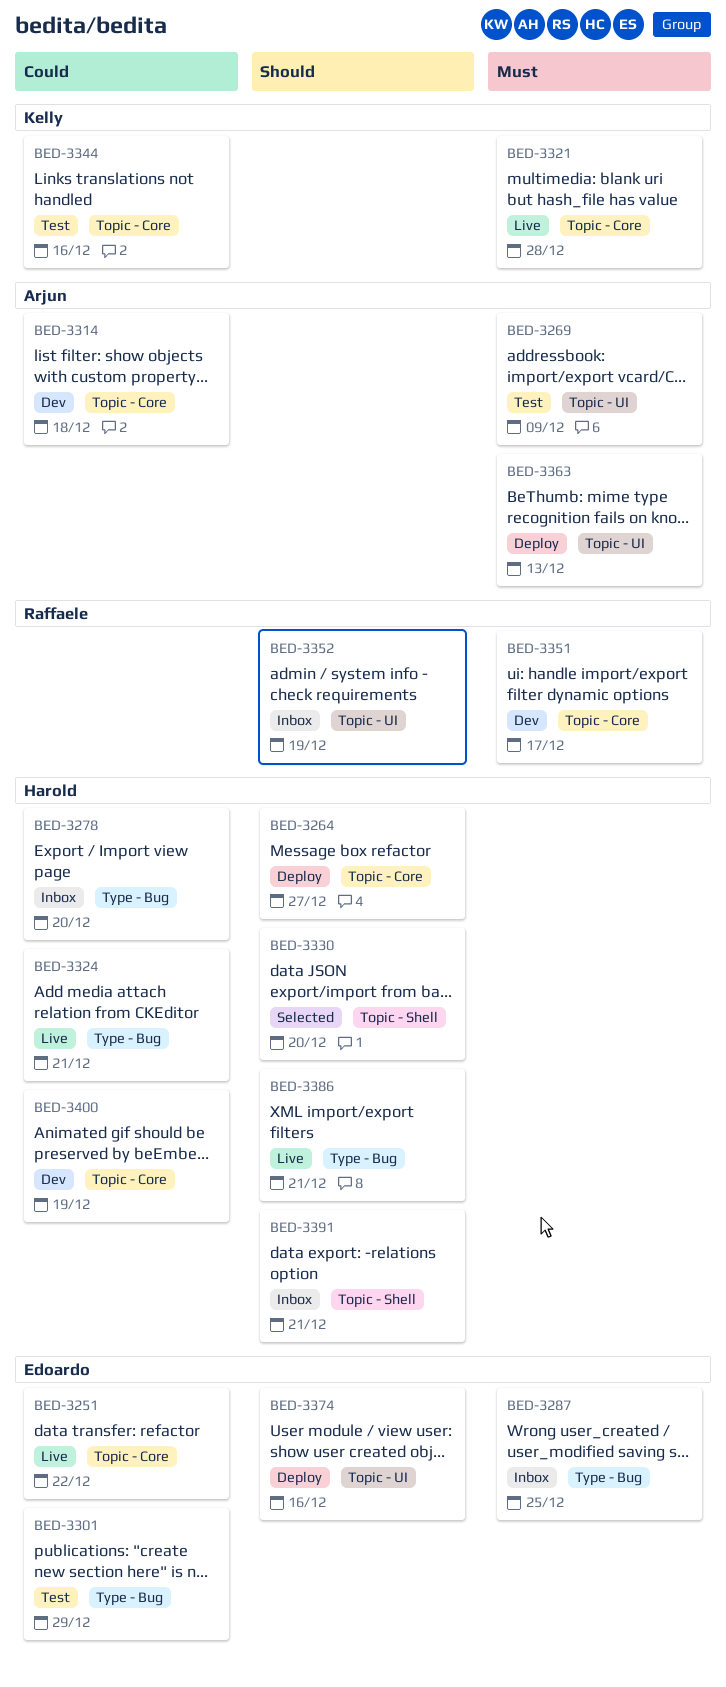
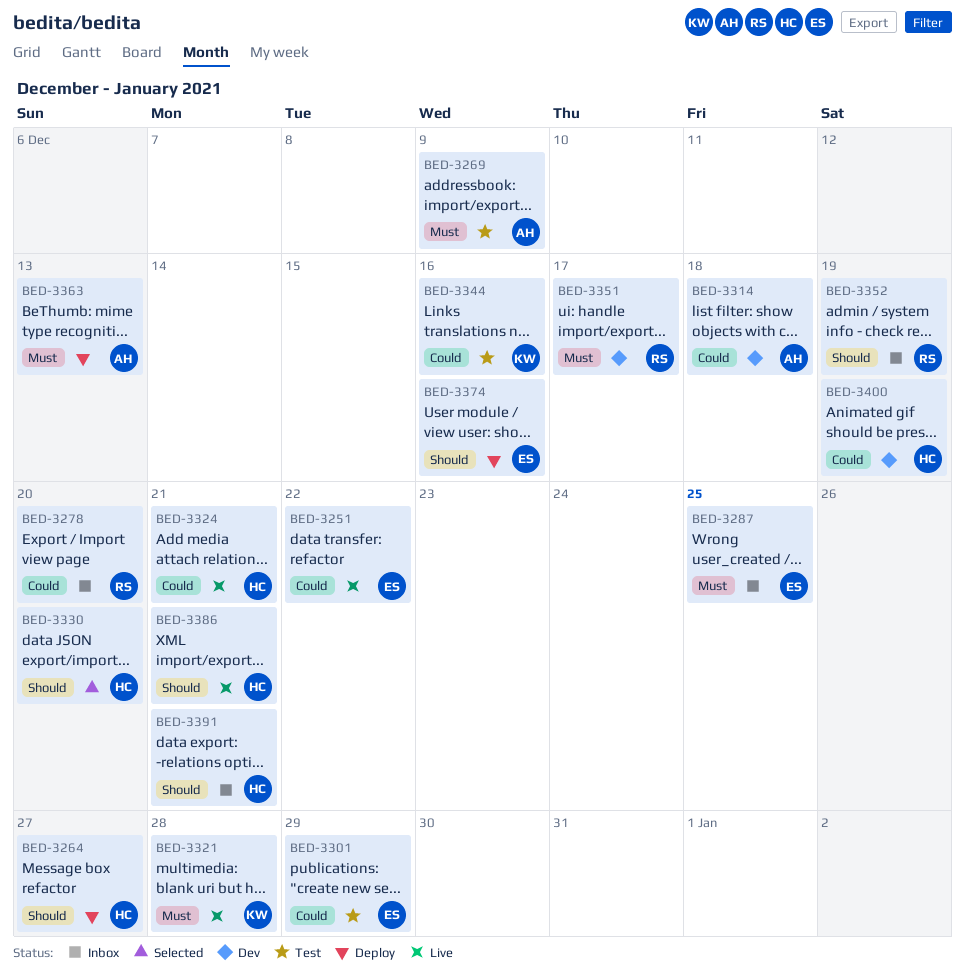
BED-3278, owner: Harold -> Raffaele

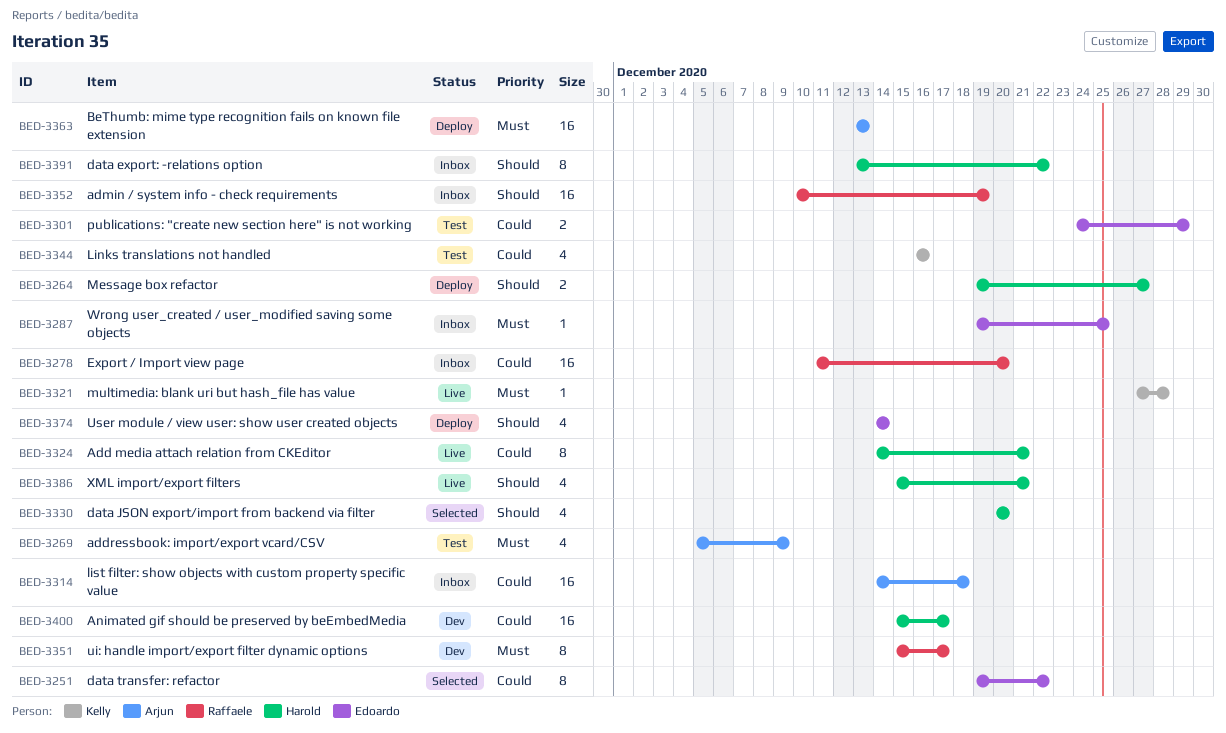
BED-3251, status: Live -> Selected
BED-3314, status: Dev -> Inbox
BED-3374, due: Dec 16 -> Dec 14
BED-3391, due: Dec 21 -> Dec 22
BED-3400, due: Dec 19 -> Dec 17

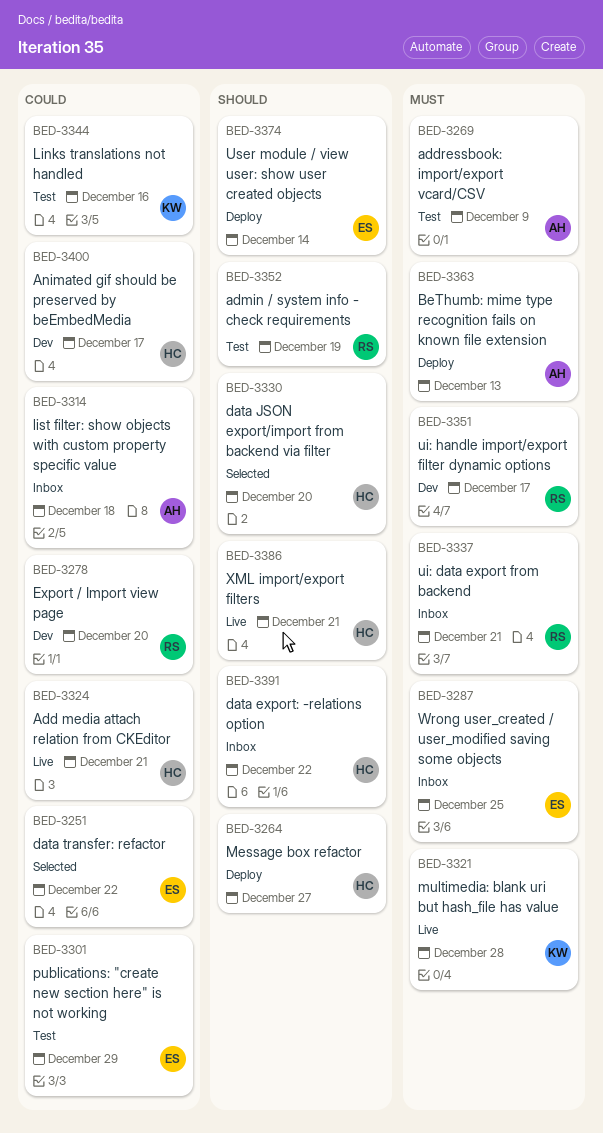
BED-3278, status: Inbox -> Dev
BED-3337: none -> present
BED-3352, status: Inbox -> Test

